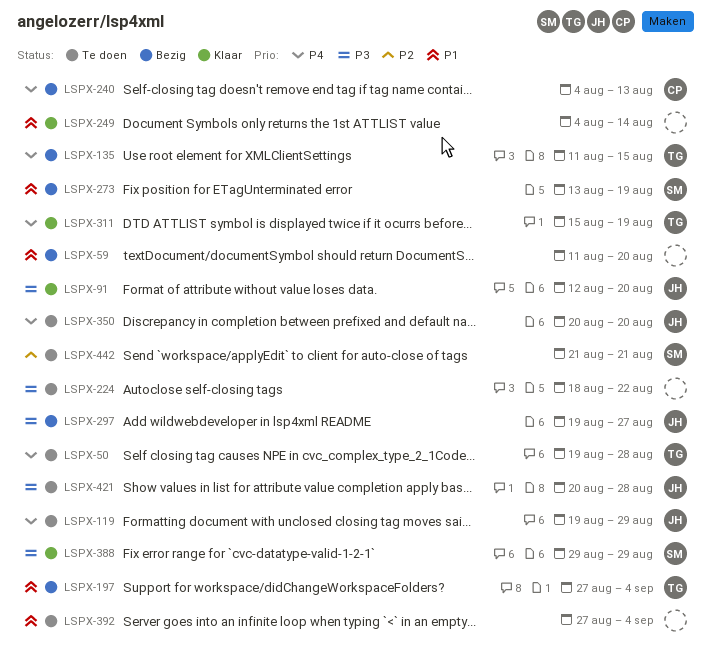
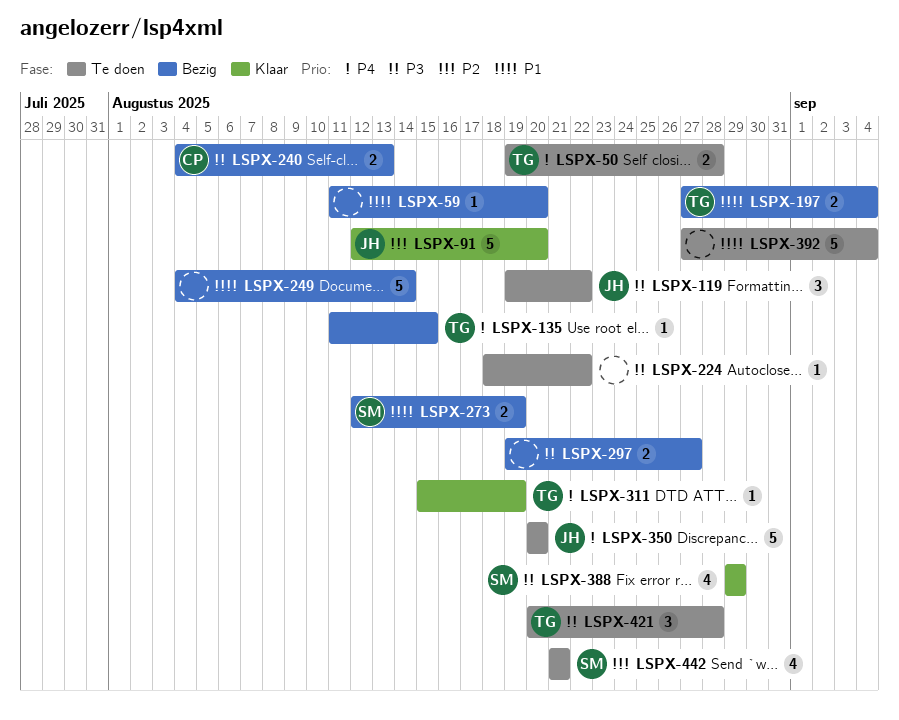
LSPX-91, priority: P3 -> P2
LSPX-119, priority: P4 -> P3
LSPX-119, due: Aug 29 -> Aug 22
LSPX-240, priority: P4 -> P3
LSPX-249, status: Klaar -> Bezig
LSPX-273, start: Aug 13 -> Aug 12
LSPX-297, owner: JH -> none
LSPX-421, owner: JH -> TG

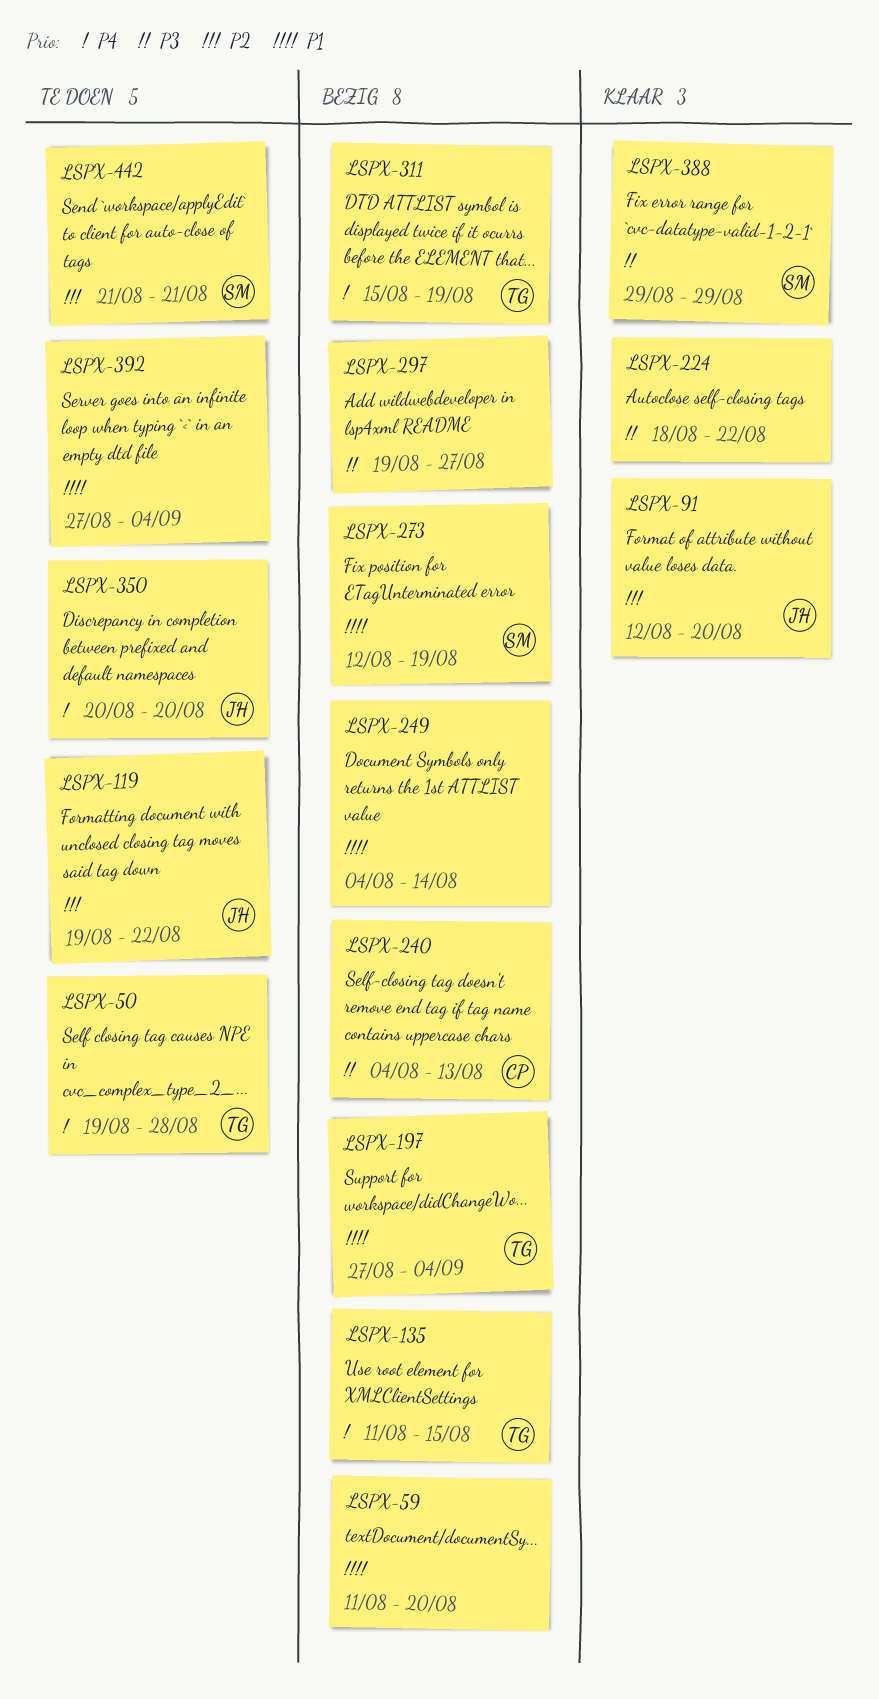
LSPX-119, priority: P3 -> P2
LSPX-224, status: Te doen -> Klaar
LSPX-311, status: Klaar -> Bezig
LSPX-421: present -> none

